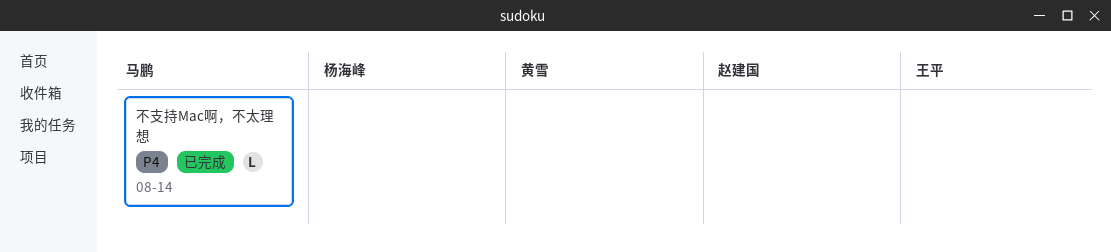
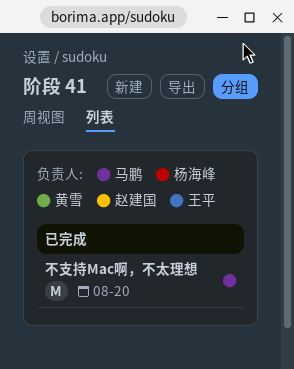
不支持Mac啊，不太理想, estimate: L -> M
不支持Mac啊，不太理想, due: Aug 14 -> Aug 20

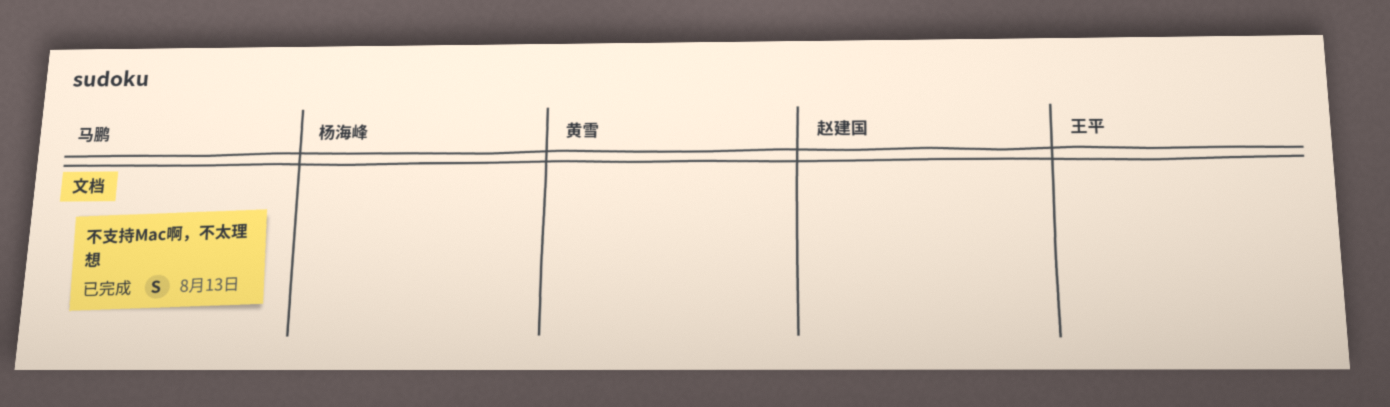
不支持Mac啊，不太理想, estimate: M -> S
不支持Mac啊，不太理想, due: Aug 20 -> Aug 13

